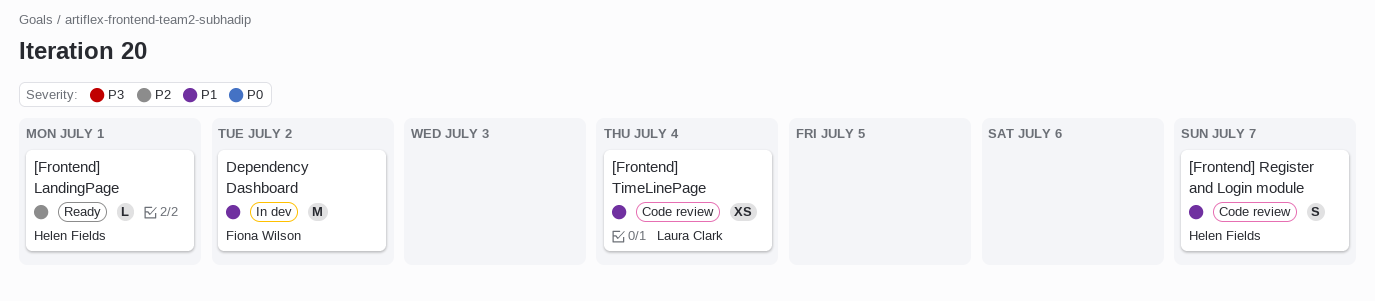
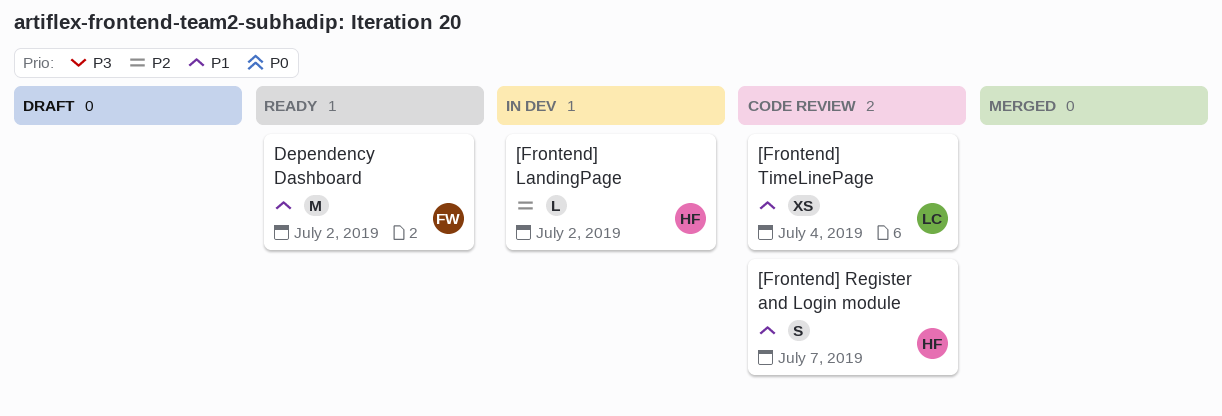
[Frontend] LandingPage, status: Ready -> In dev
[Frontend] LandingPage, due: Jul 1 -> Jul 2
Dependency Dashboard, status: In dev -> Ready

